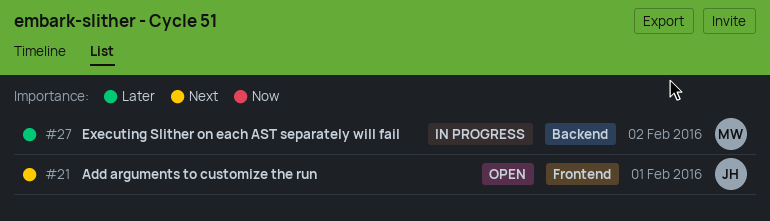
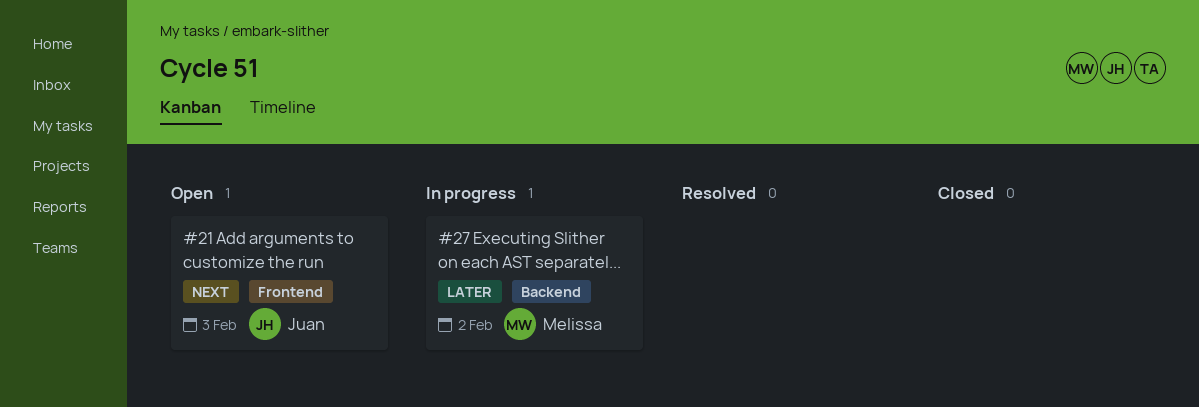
#21, due: Feb 1 -> Feb 3

